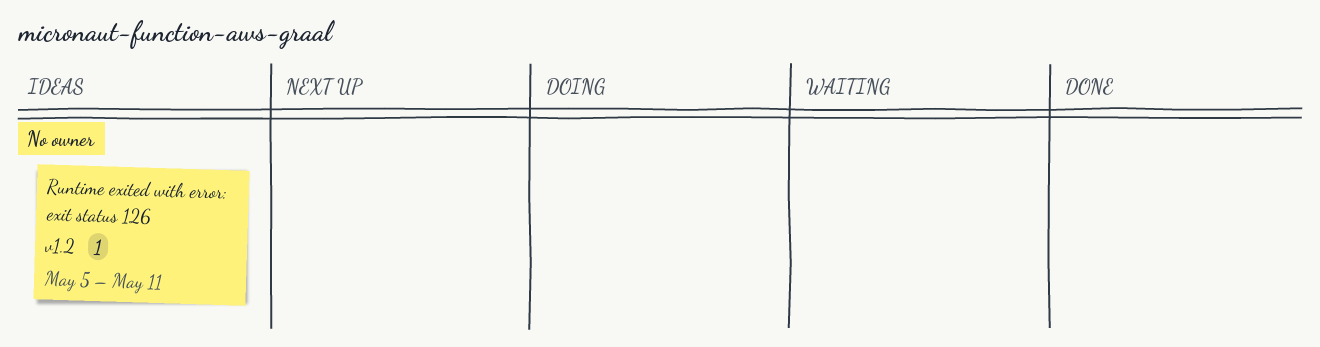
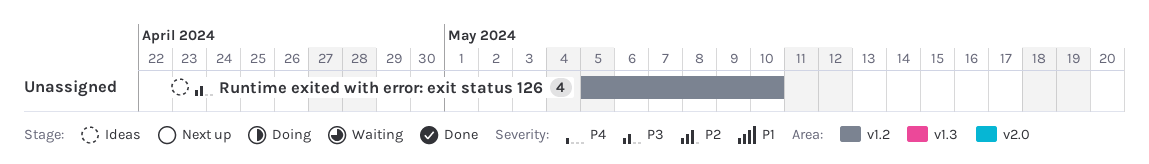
Runtime exited with error: exit status 126, estimate: 1 -> 4
Runtime exited with error: exit status 126, due: May 11 -> May 10

